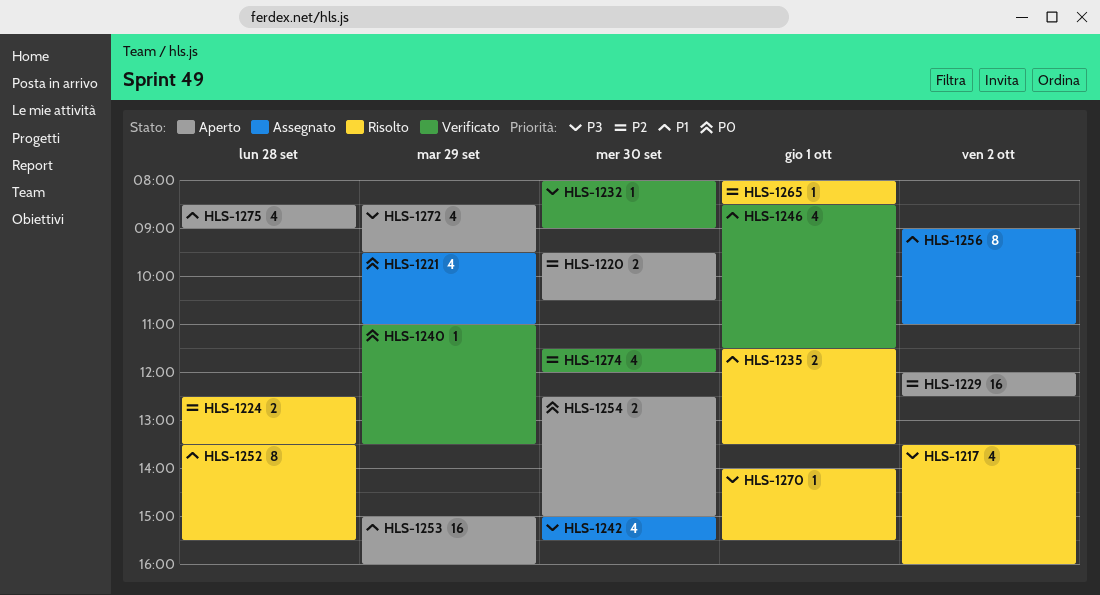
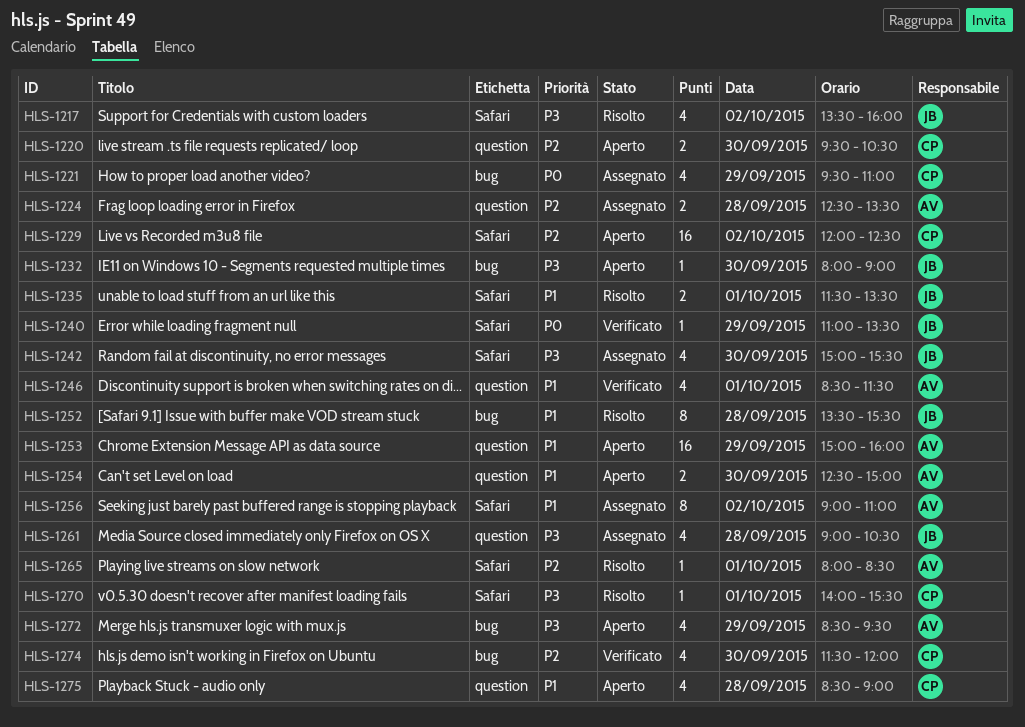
HLS-1224, status: Risolto -> Assegnato
HLS-1232, status: Verificato -> Aperto
HLS-1254, priority: P0 -> P1
HLS-1261: none -> present

